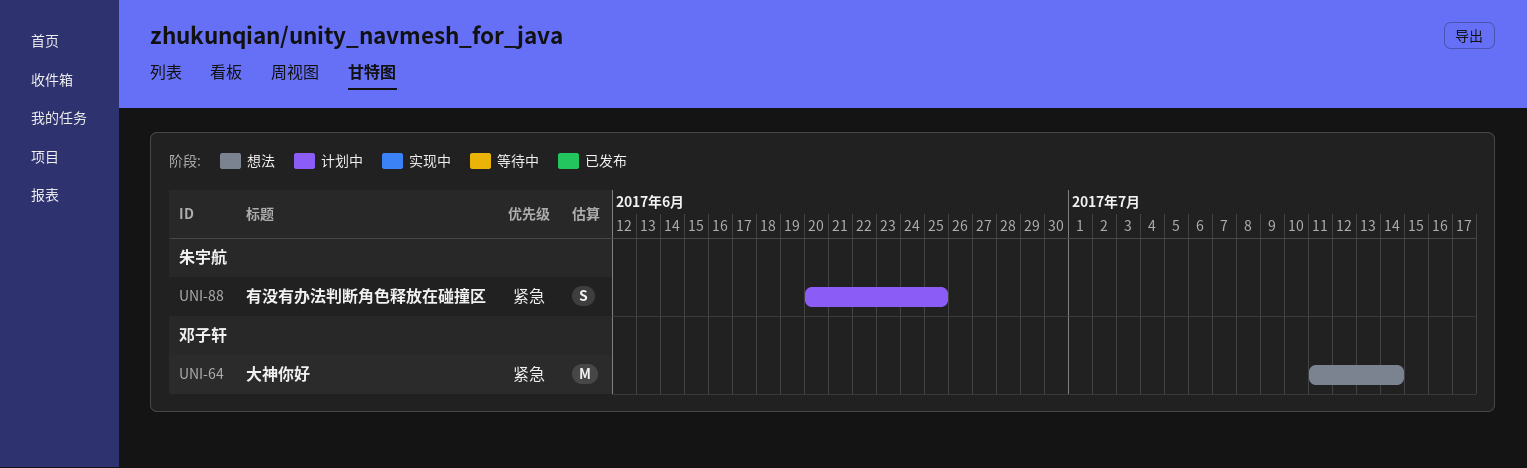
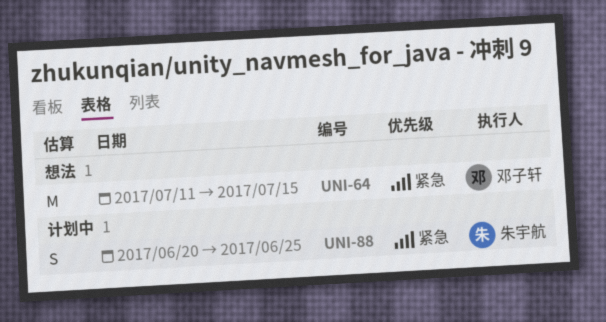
UNI-64, due: Jul 14 -> Jul 15

